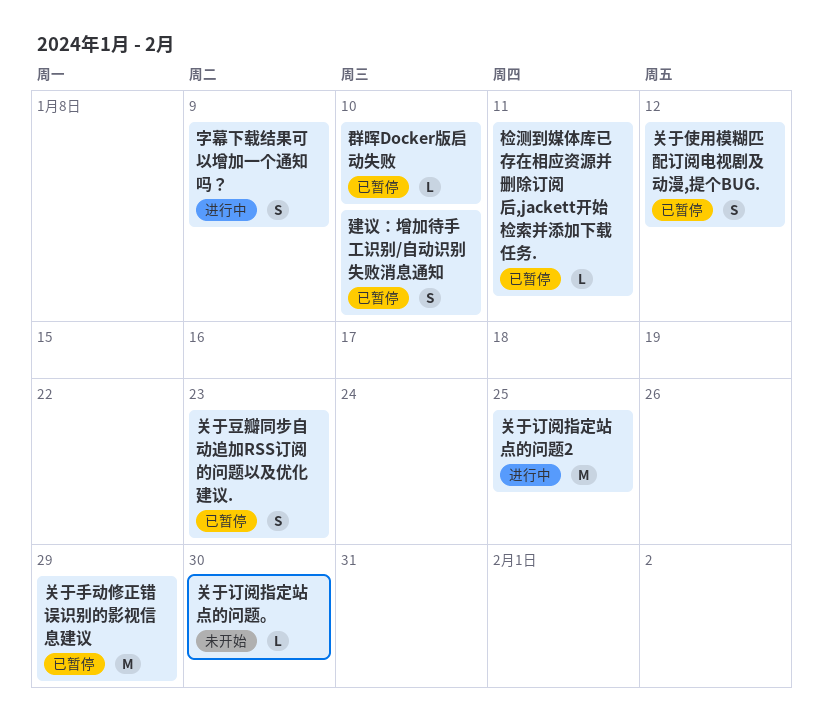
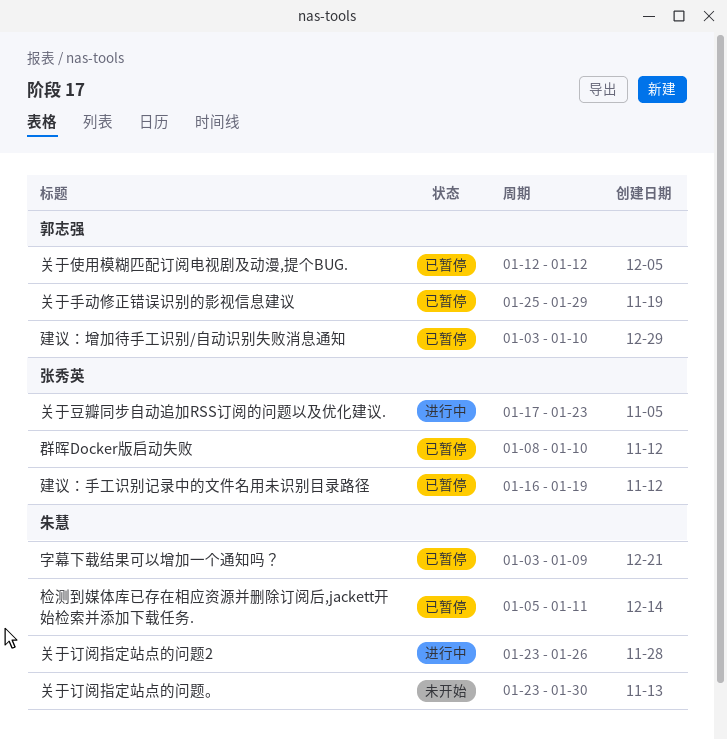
关于订阅指定站点的问题2, due: Jan 25 -> Jan 26
关于豆瓣同步自动追加RSS订阅的问题以及优化建议., status: 已暂停 -> 进行中
字幕下载结果可以增加一个通知吗？, status: 进行中 -> 已暂停
建议：手工识别记录中的文件名用未识别目录路径: none -> present

